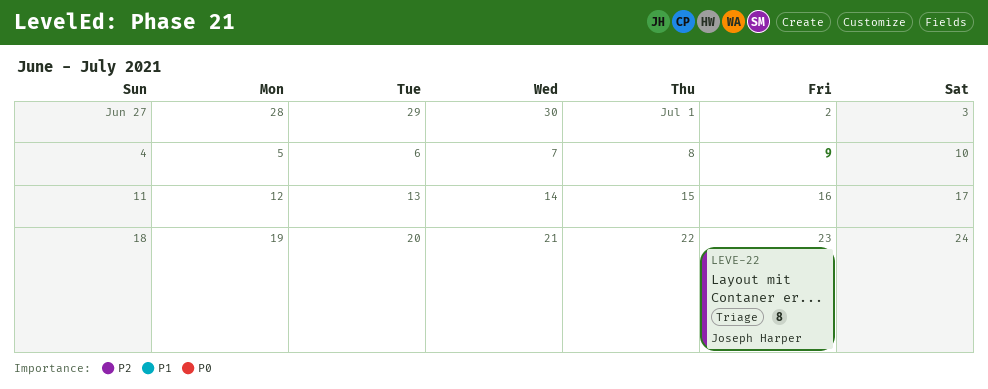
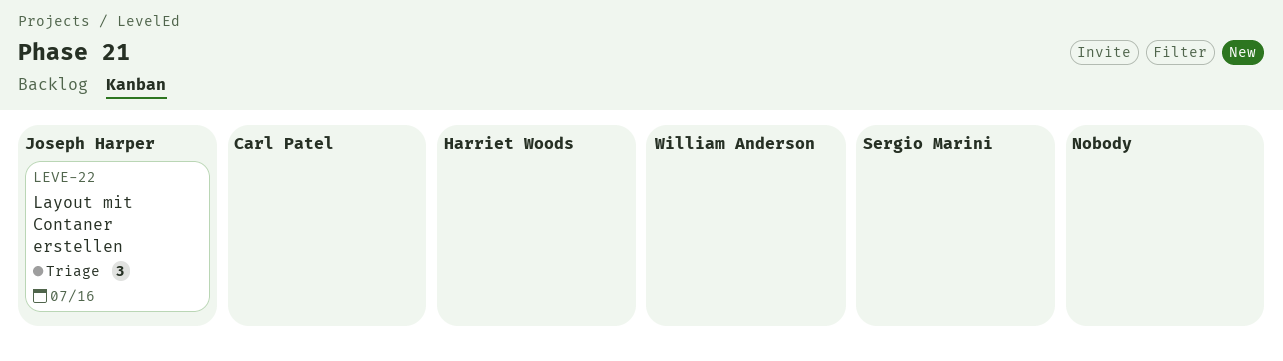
LEVE-22, estimate: 8 -> 3
LEVE-22, due: Jul 23 -> Jul 16

